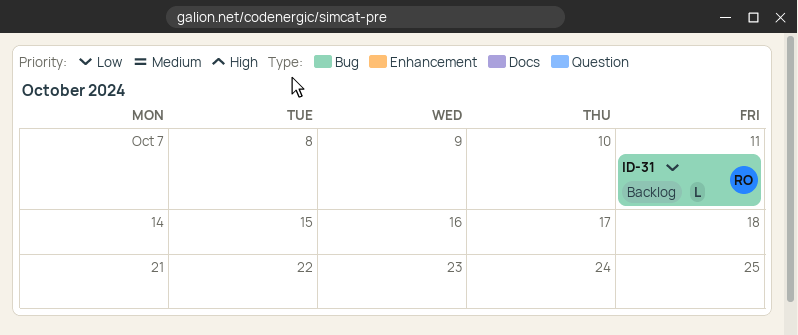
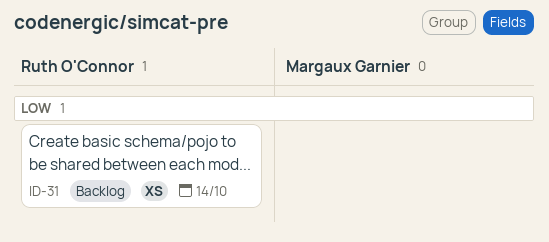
ID-31, estimate: L -> XS
ID-31, due: Oct 11 -> Oct 14

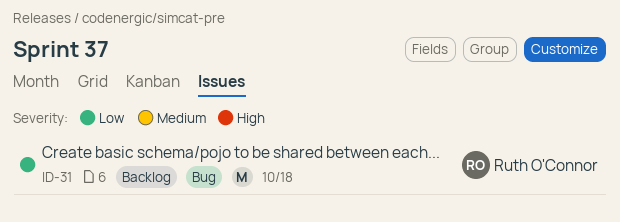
ID-31, estimate: XS -> M
ID-31, due: Oct 14 -> Oct 18

